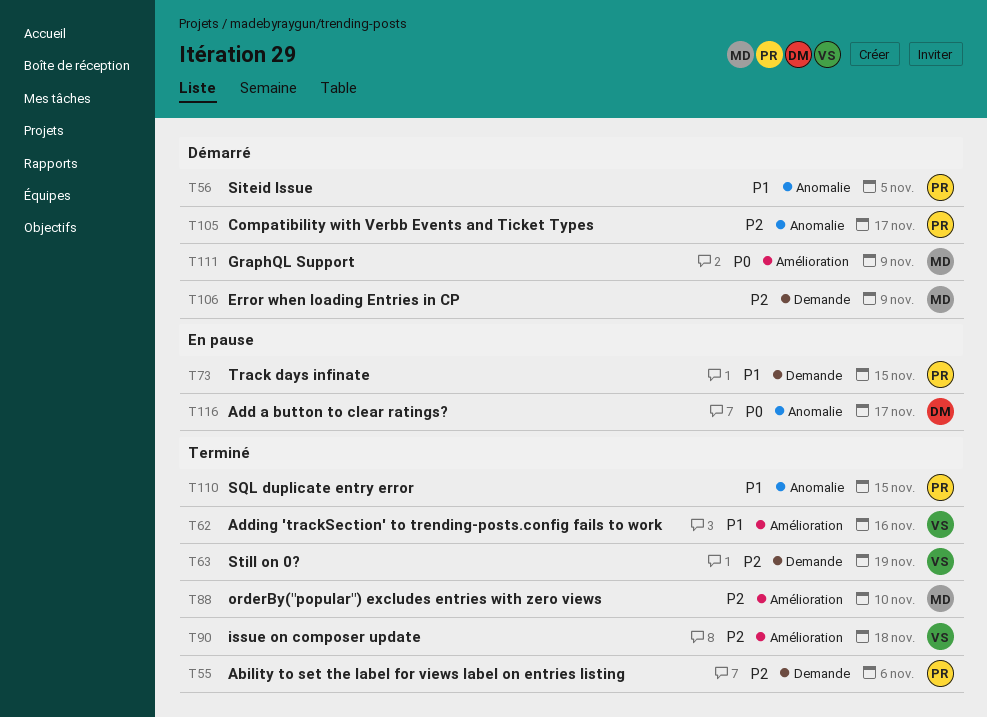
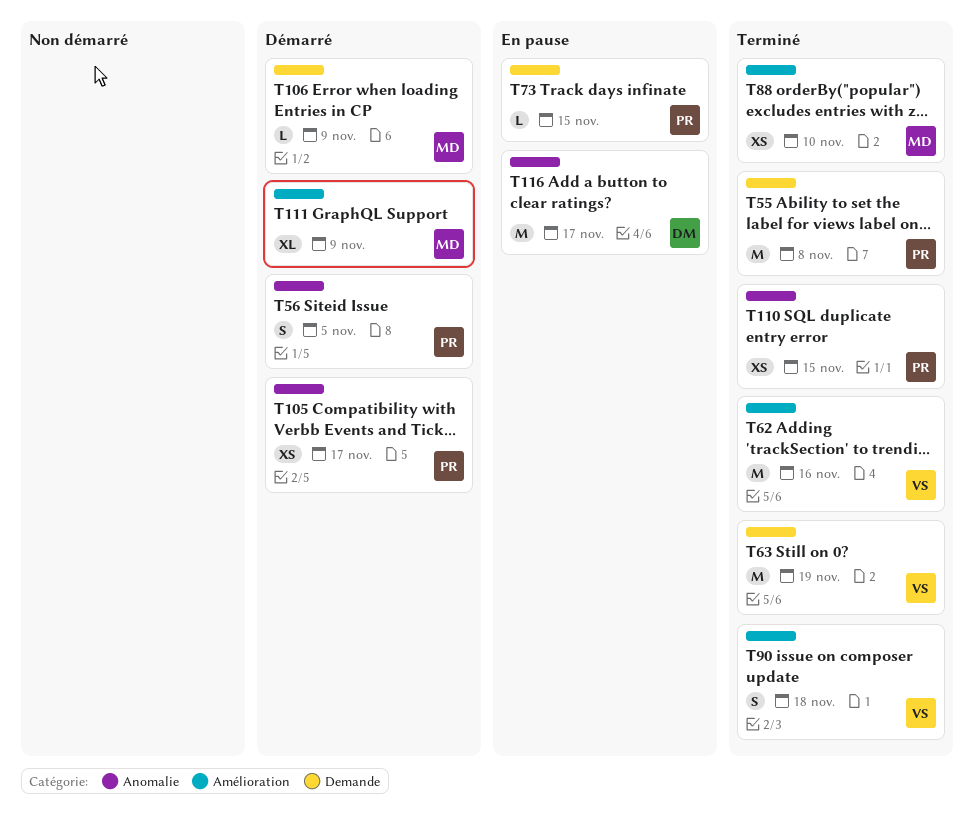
T55, due: Nov 6 -> Nov 8

